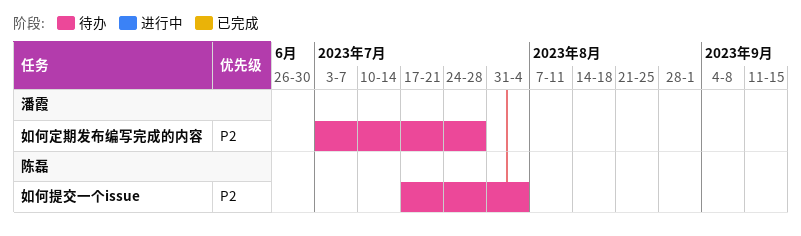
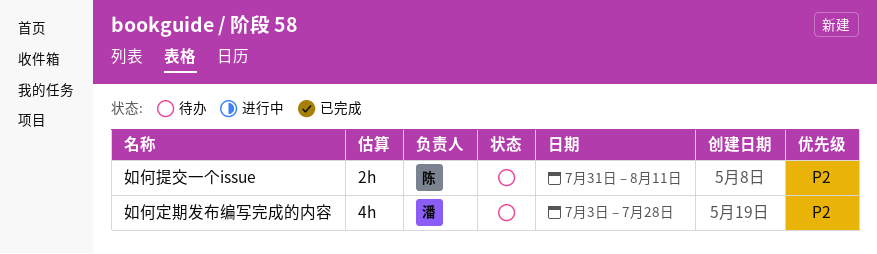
如何提交一个issue, start: Jul 17 -> Jul 31
如何提交一个issue, due: Aug 4 -> Aug 11

